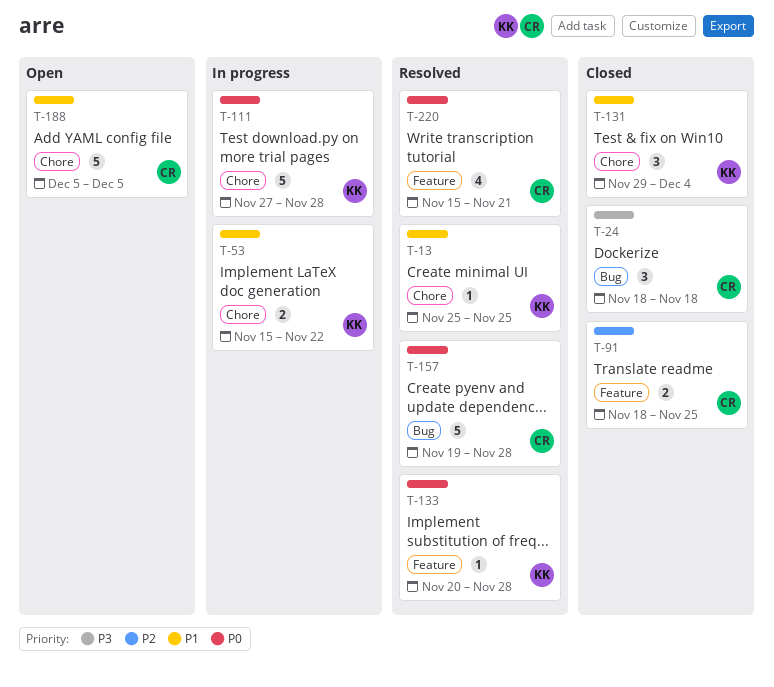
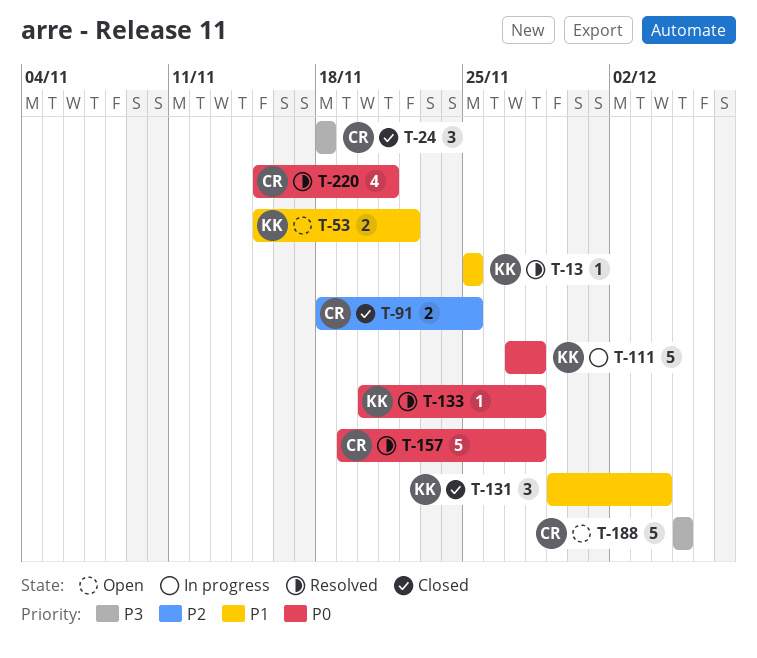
T-53, status: In progress -> Open
T-188, priority: P1 -> P3

